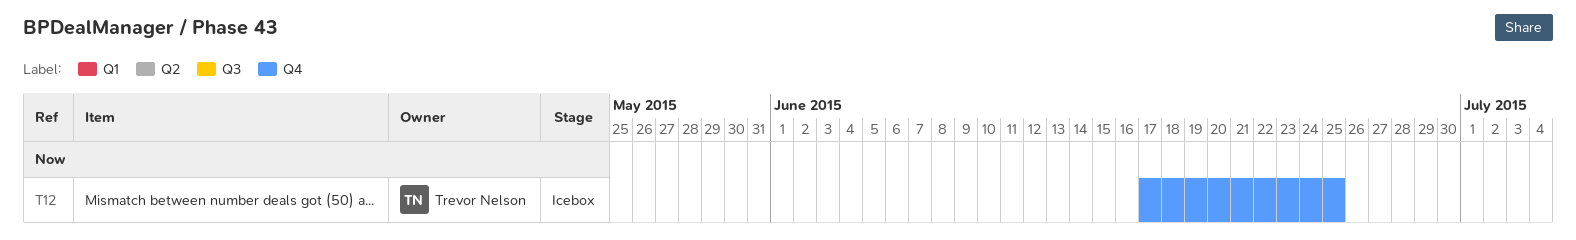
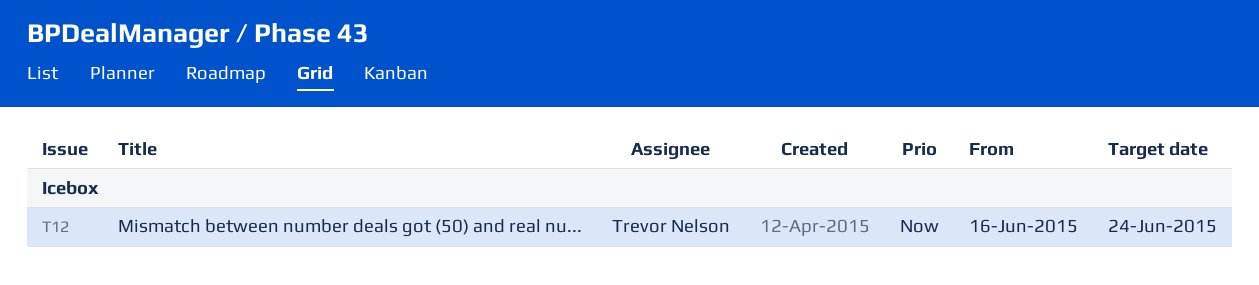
T12, start: Jun 17 -> Jun 16
T12, due: Jun 25 -> Jun 24

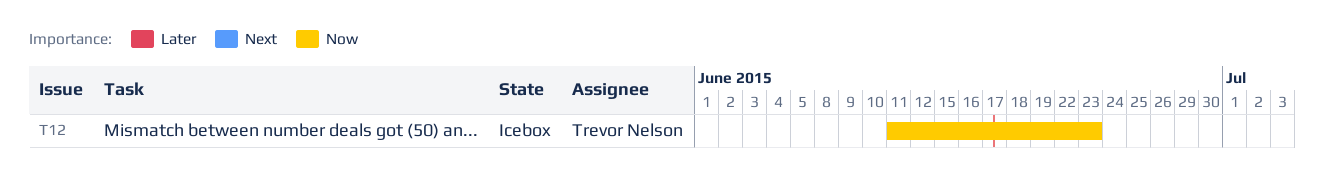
T12, start: Jun 16 -> Jun 11
T12, due: Jun 24 -> Jun 23

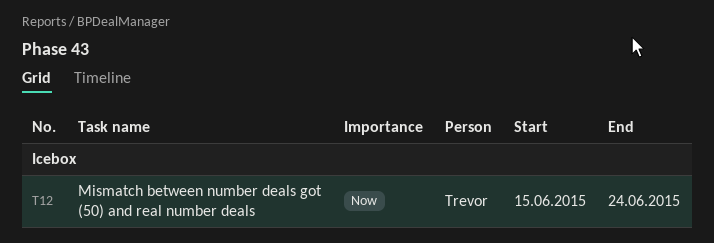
T12, start: Jun 11 -> Jun 15
T12, due: Jun 23 -> Jun 24

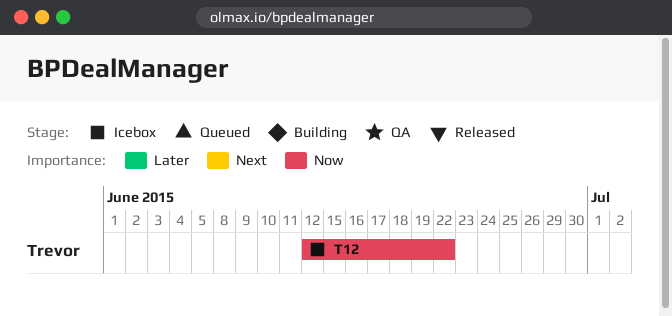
T12, start: Jun 15 -> Jun 12
T12, due: Jun 24 -> Jun 22

